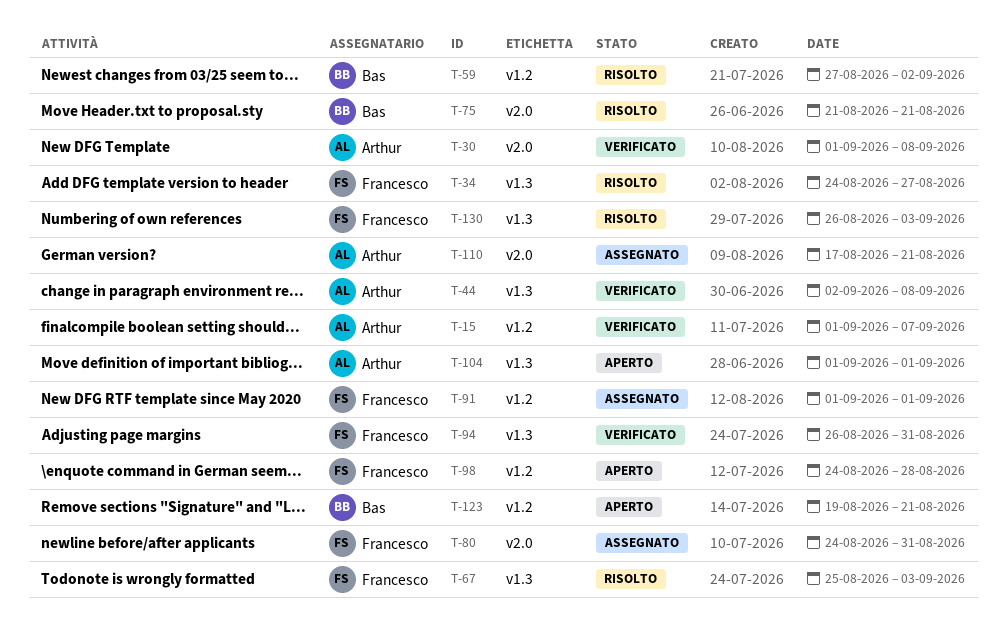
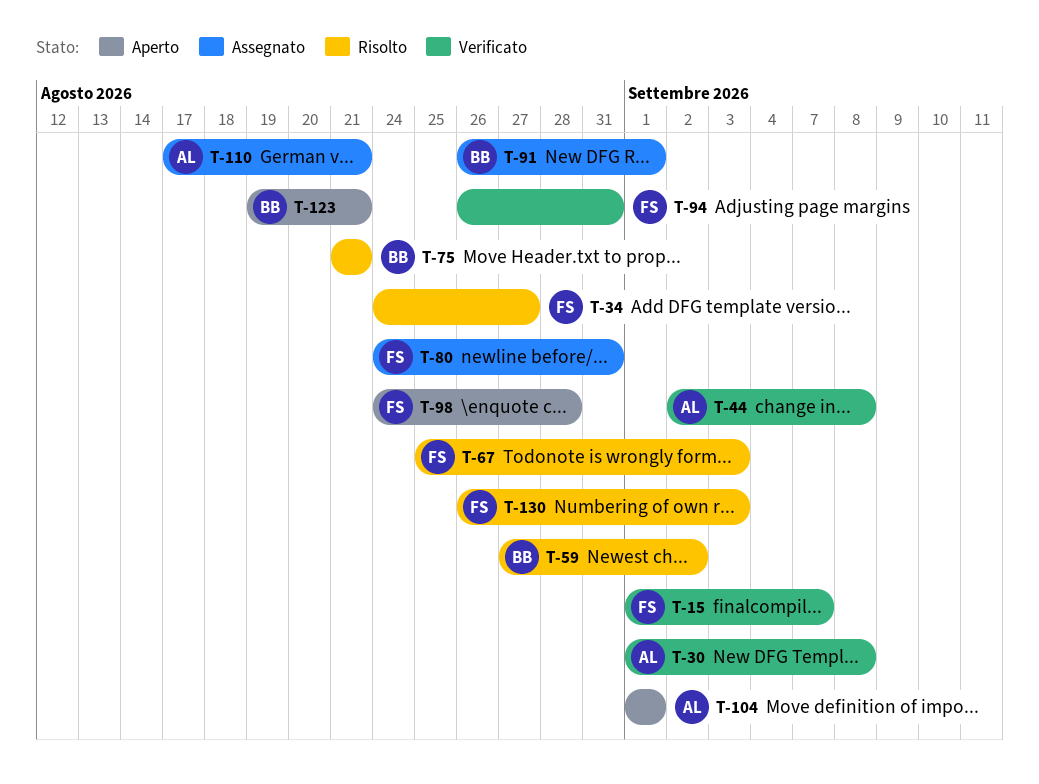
T-15, owner: Arthur -> Francesco
T-91, owner: Francesco -> Bas
T-91, start: Sep 1 -> Aug 26

